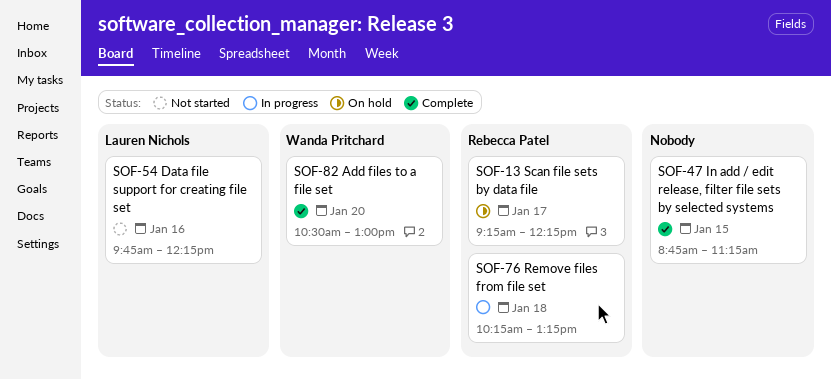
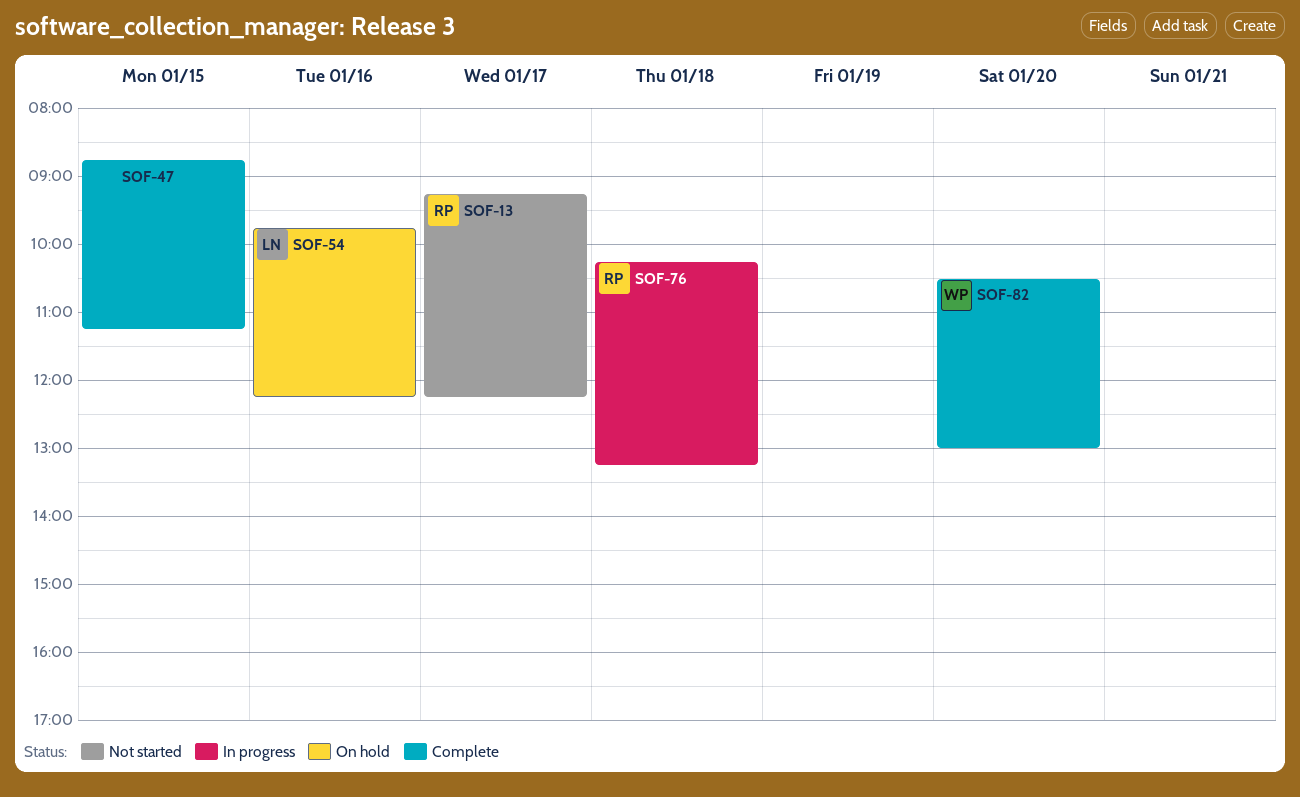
SOF-13, status: On hold -> Not started
SOF-54, status: Not started -> On hold

